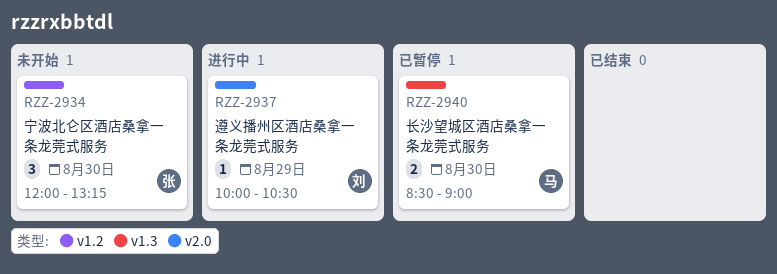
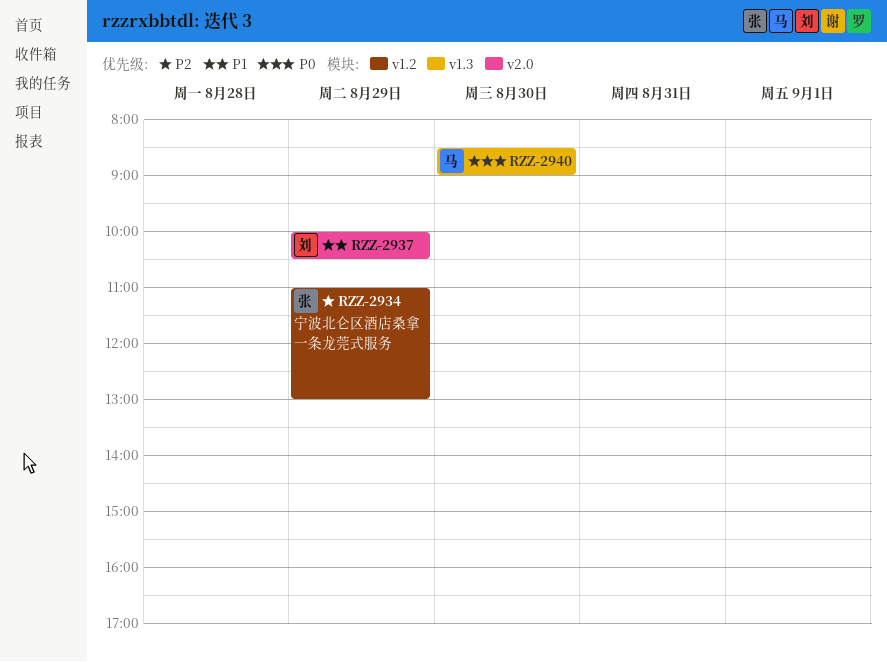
RZZ-2934, day: Aug 30 -> Aug 29
RZZ-2934, begins: 12:00 -> 11:00
RZZ-2934, ends: 13:15 -> 13:00

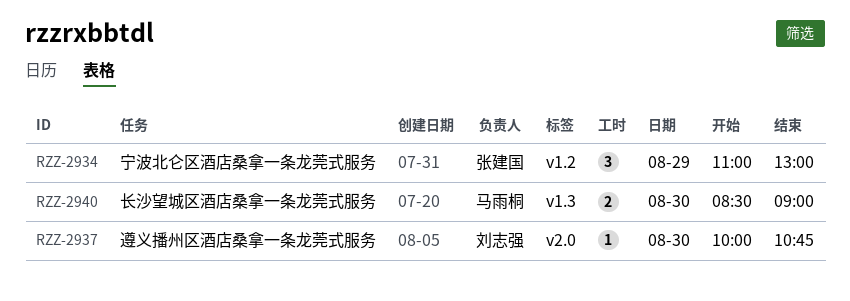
RZZ-2937, day: Aug 29 -> Aug 30
RZZ-2937, ends: 10:30 -> 10:45

